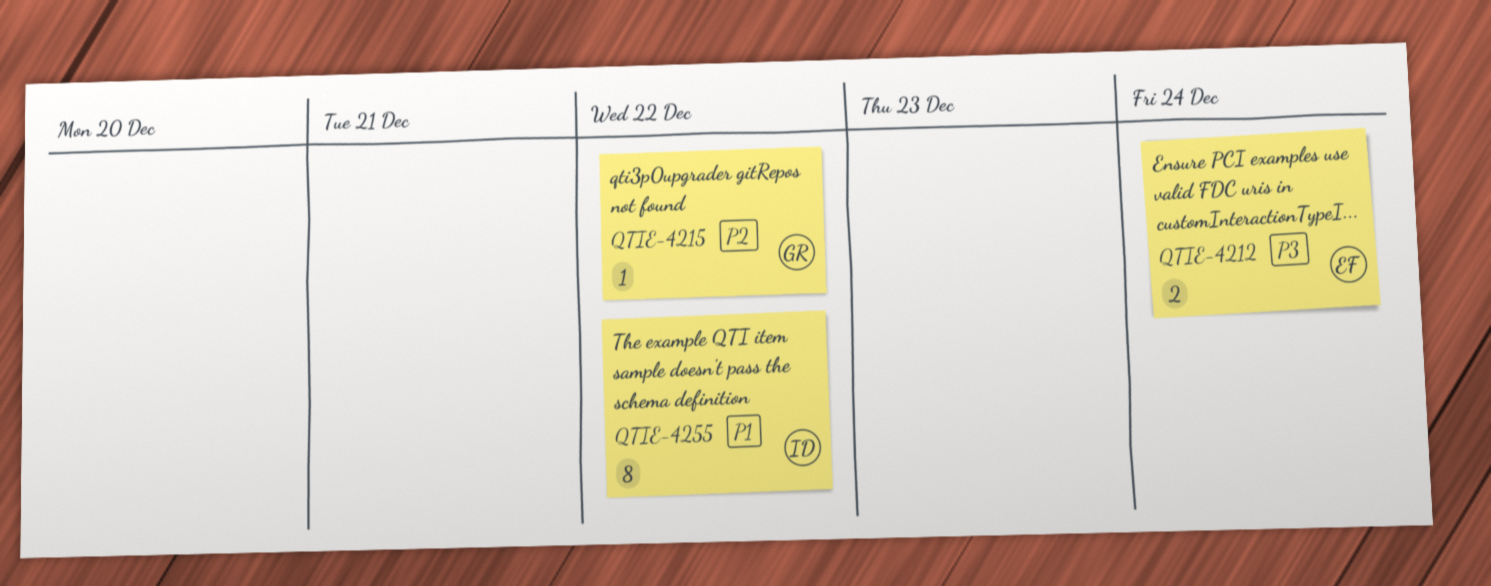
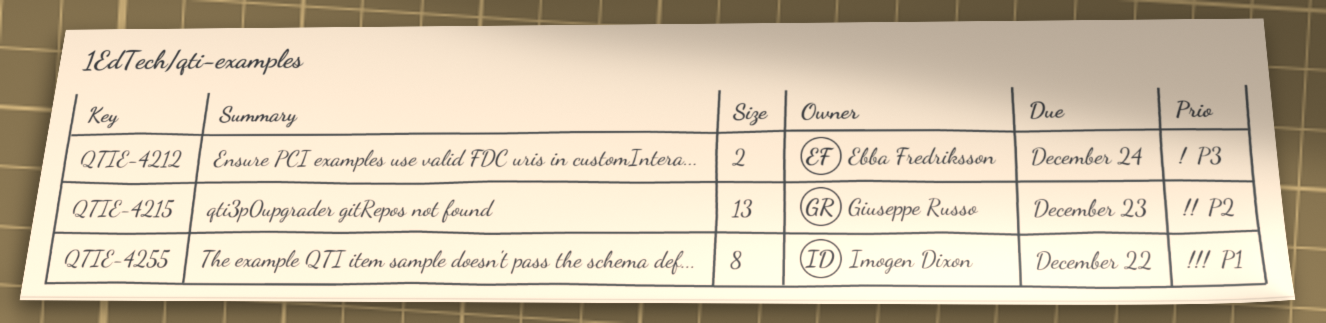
QTIE-4215, estimate: 1 -> 13
QTIE-4215, due: Dec 22 -> Dec 23

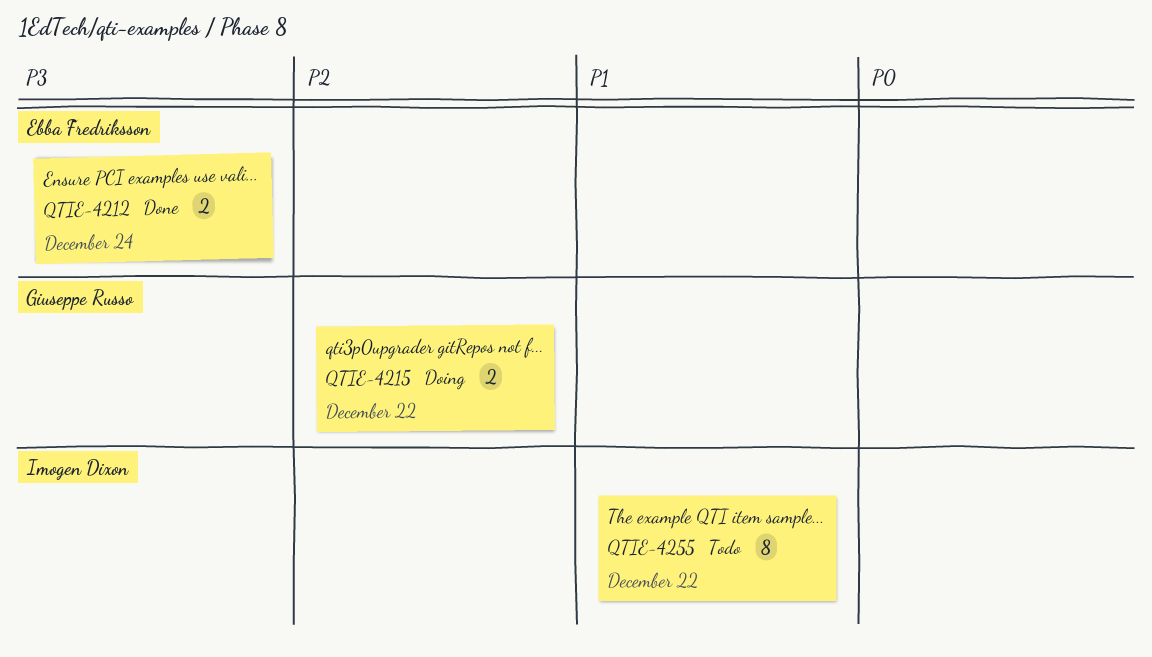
QTIE-4215, estimate: 13 -> 2
QTIE-4215, due: Dec 23 -> Dec 22

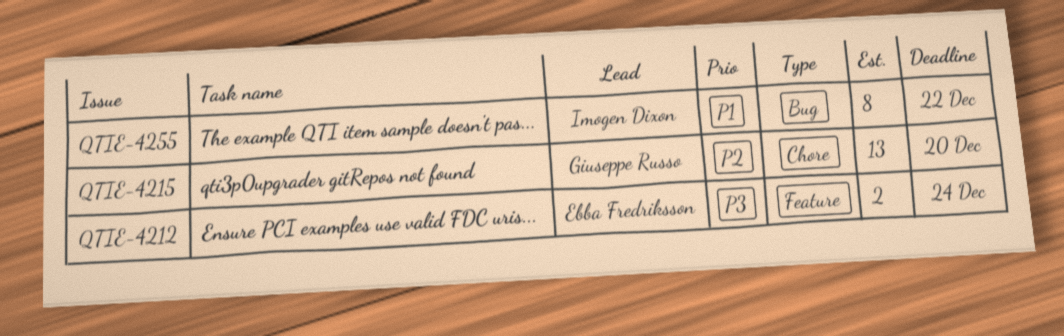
QTIE-4215, estimate: 2 -> 13
QTIE-4215, due: Dec 22 -> Dec 20

